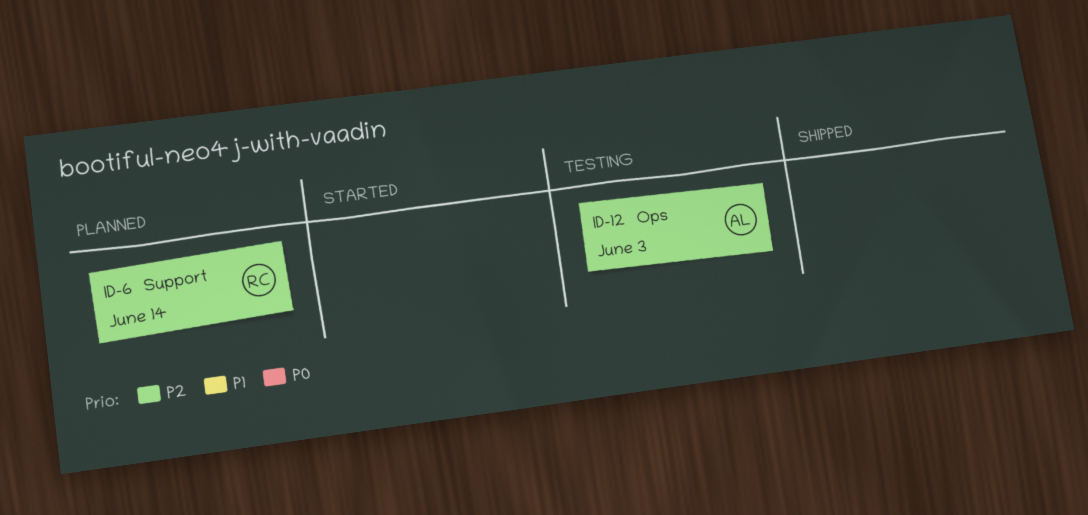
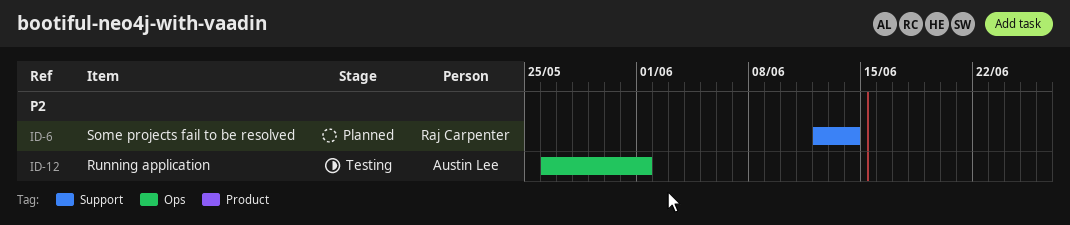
ID-12, due: Jun 3 -> Jun 1

